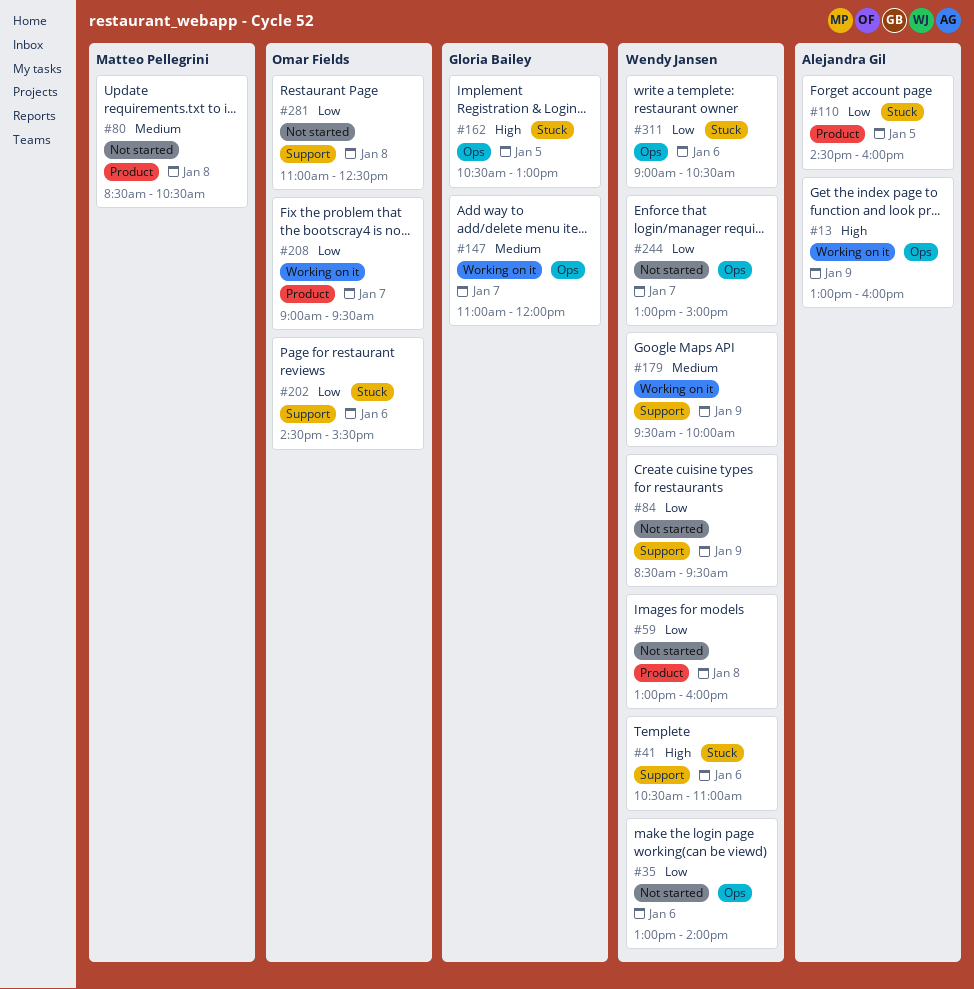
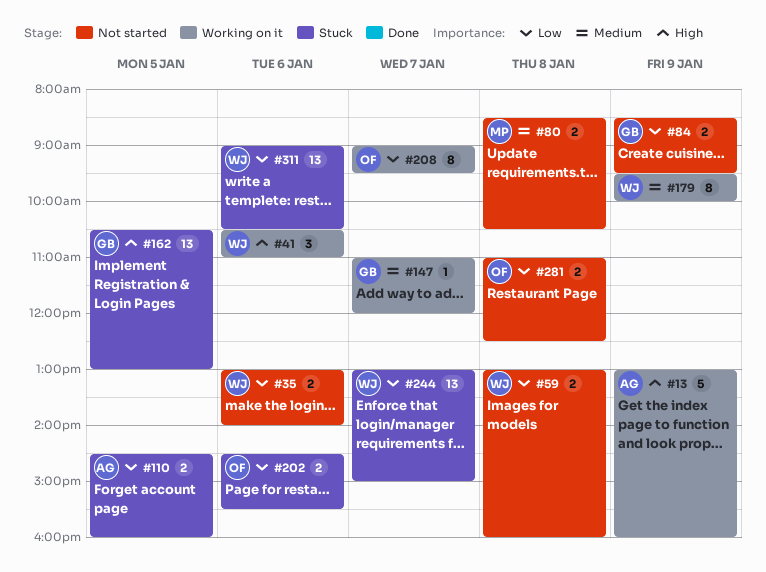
#41, status: Stuck -> Working on it
#84, owner: Wendy Jansen -> Gloria Bailey
#244, status: Not started -> Stuck

